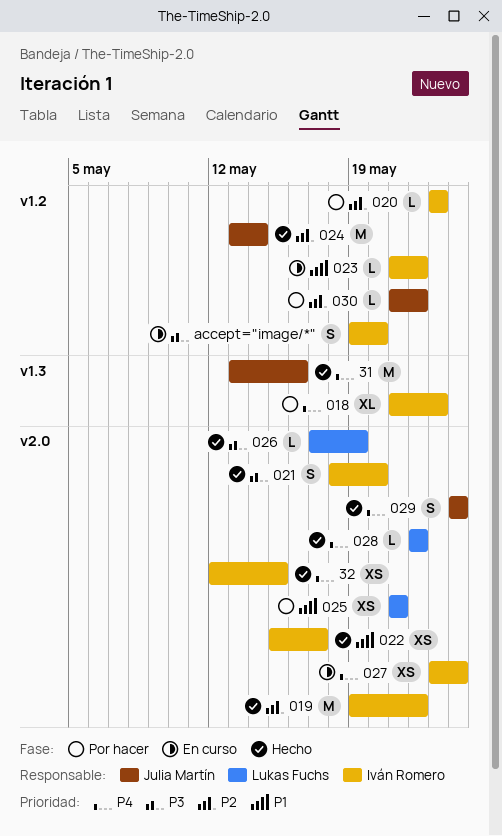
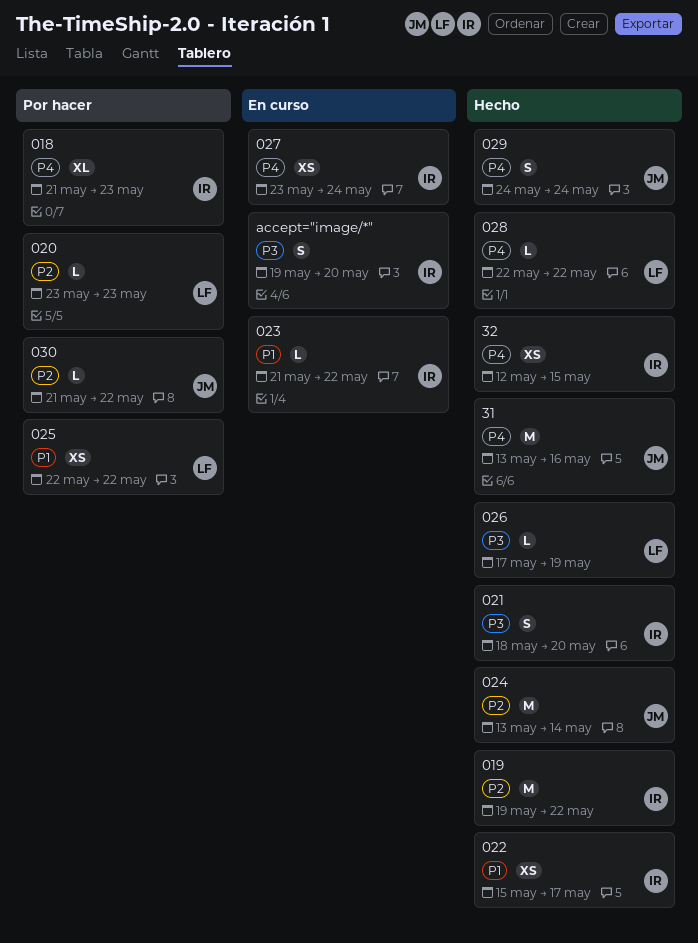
020, owner: Iván Romero -> Lukas Fuchs
025, start: May 21 -> May 22
025, due: May 21 -> May 22

